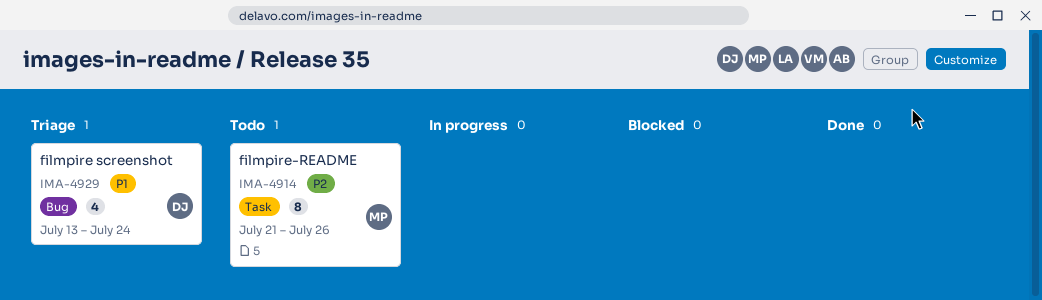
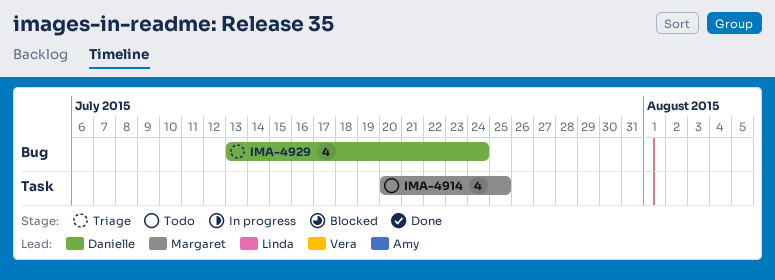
IMA-4914, estimate: 8 -> 4
IMA-4914, start: Jul 21 -> Jul 20
IMA-4914, due: Jul 26 -> Jul 25

